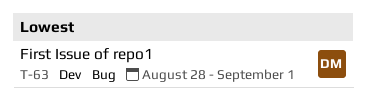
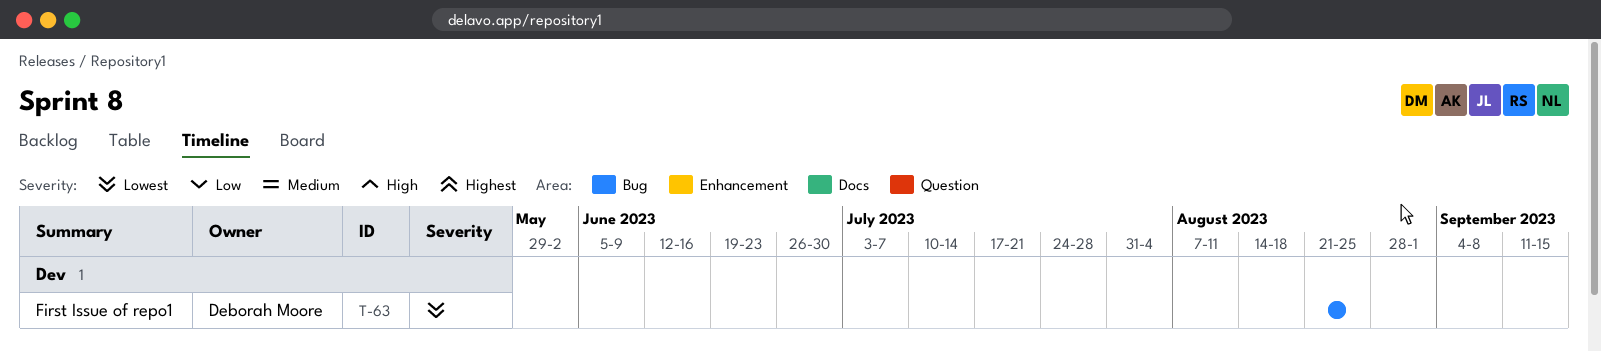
T-63, start: Aug 28 -> Aug 21
T-63, due: Sep 1 -> Aug 25

